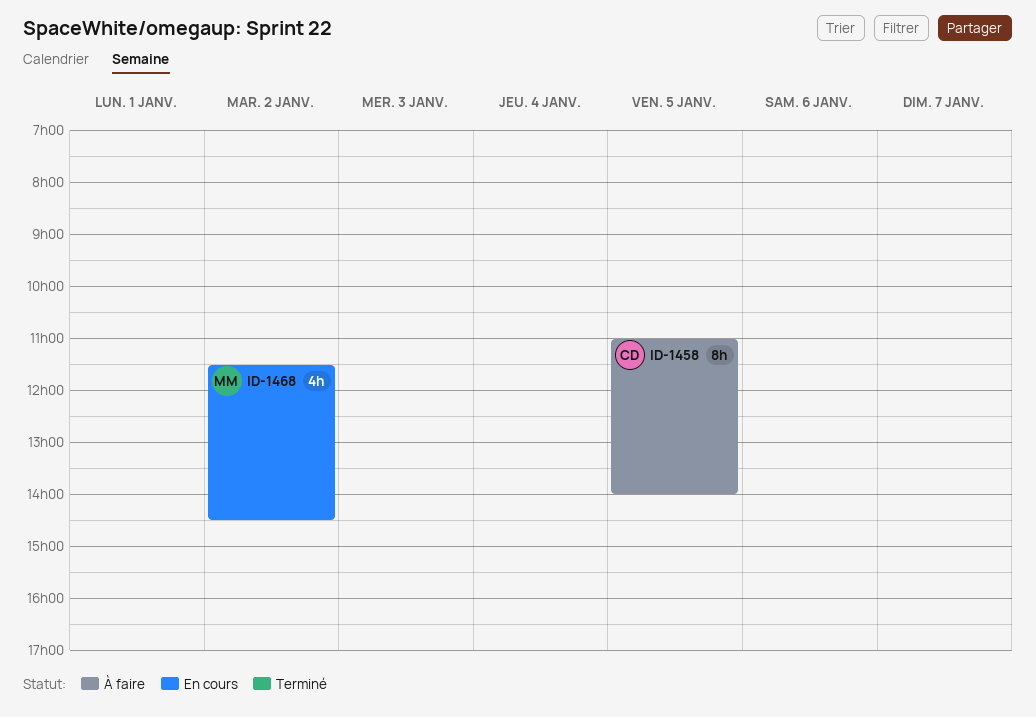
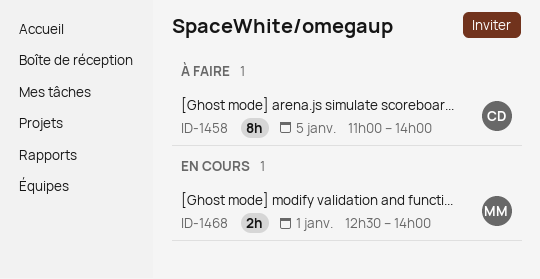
ID-1468, estimate: 4h -> 2h
ID-1468, day: Jan 2 -> Jan 1
ID-1468, begins: 11:30 -> 12:30
ID-1468, ends: 14:30 -> 14:00

